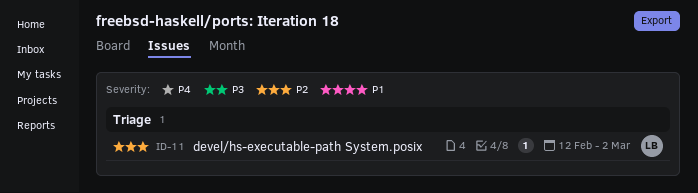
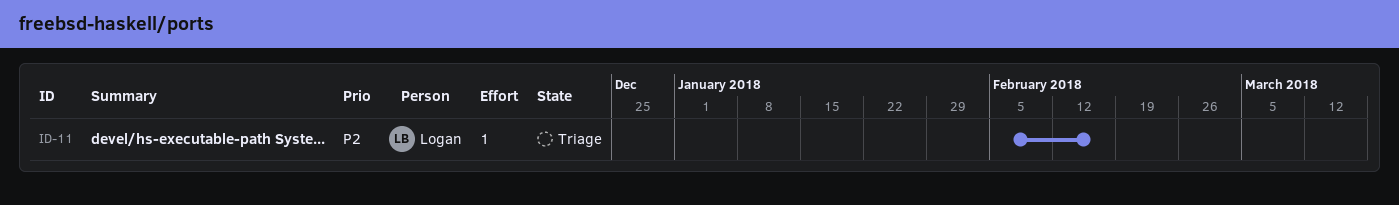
ID-11, start: Feb 12 -> Feb 5
ID-11, due: Mar 2 -> Feb 16

